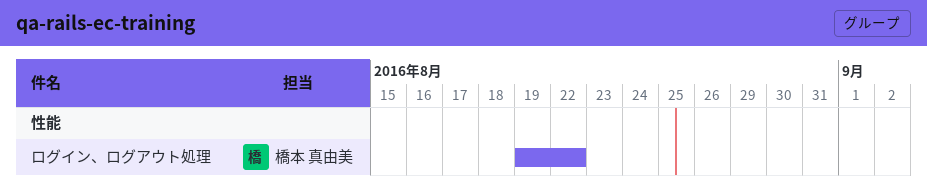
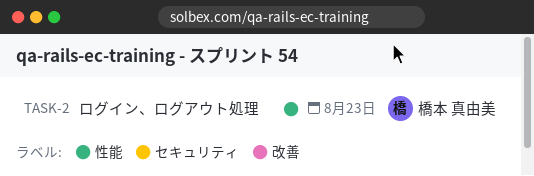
ログイン、ログアウト処理, due: Aug 22 -> Aug 23

